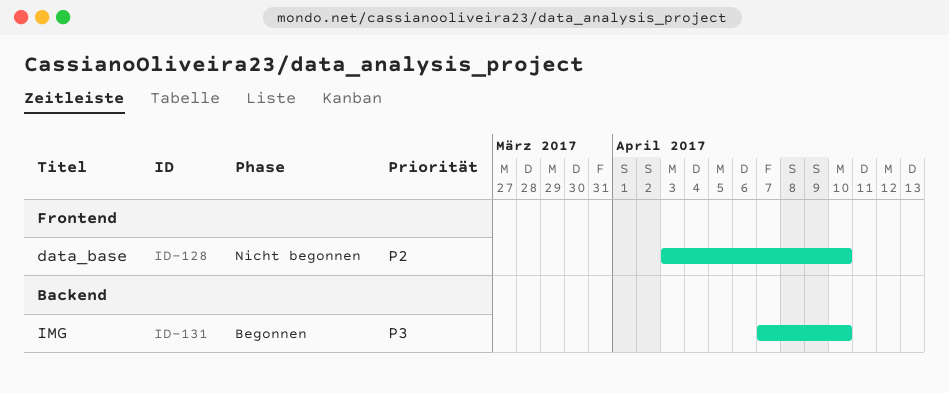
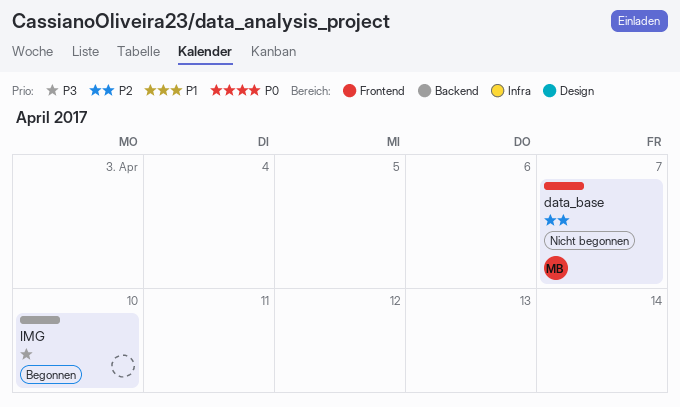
data_base, due: Apr 10 -> Apr 7

